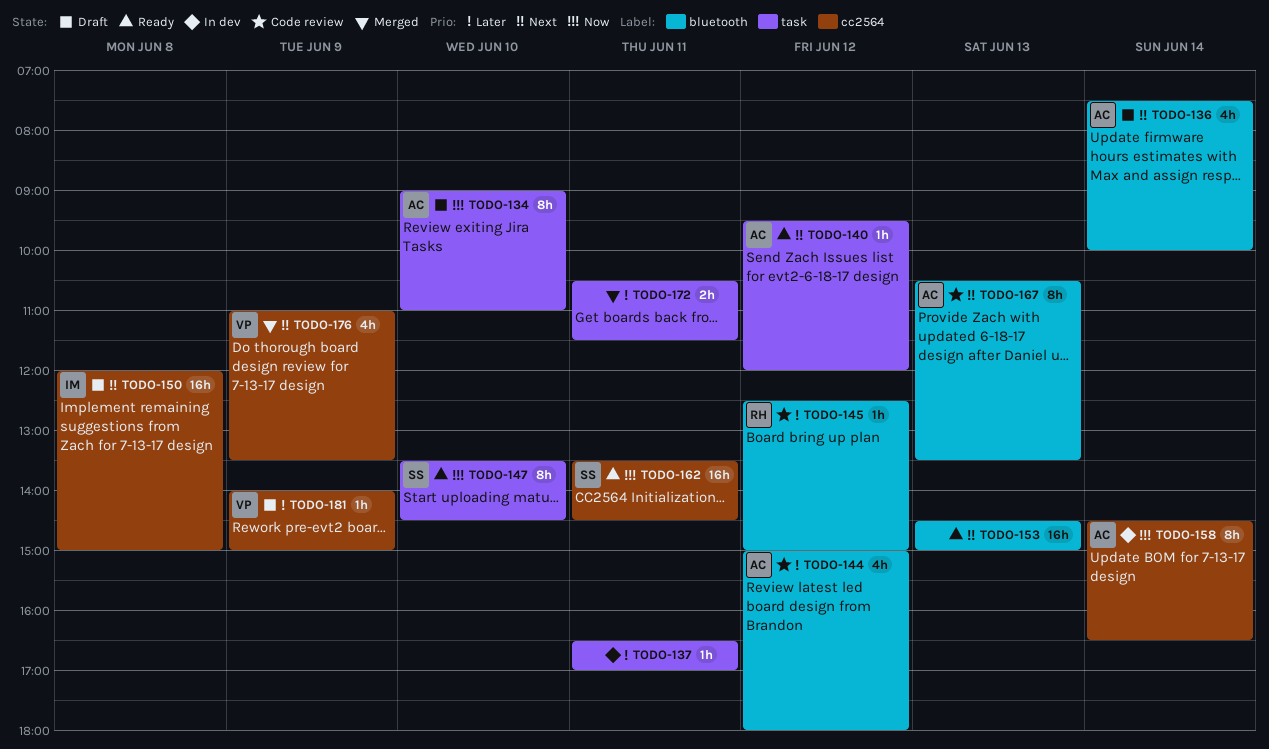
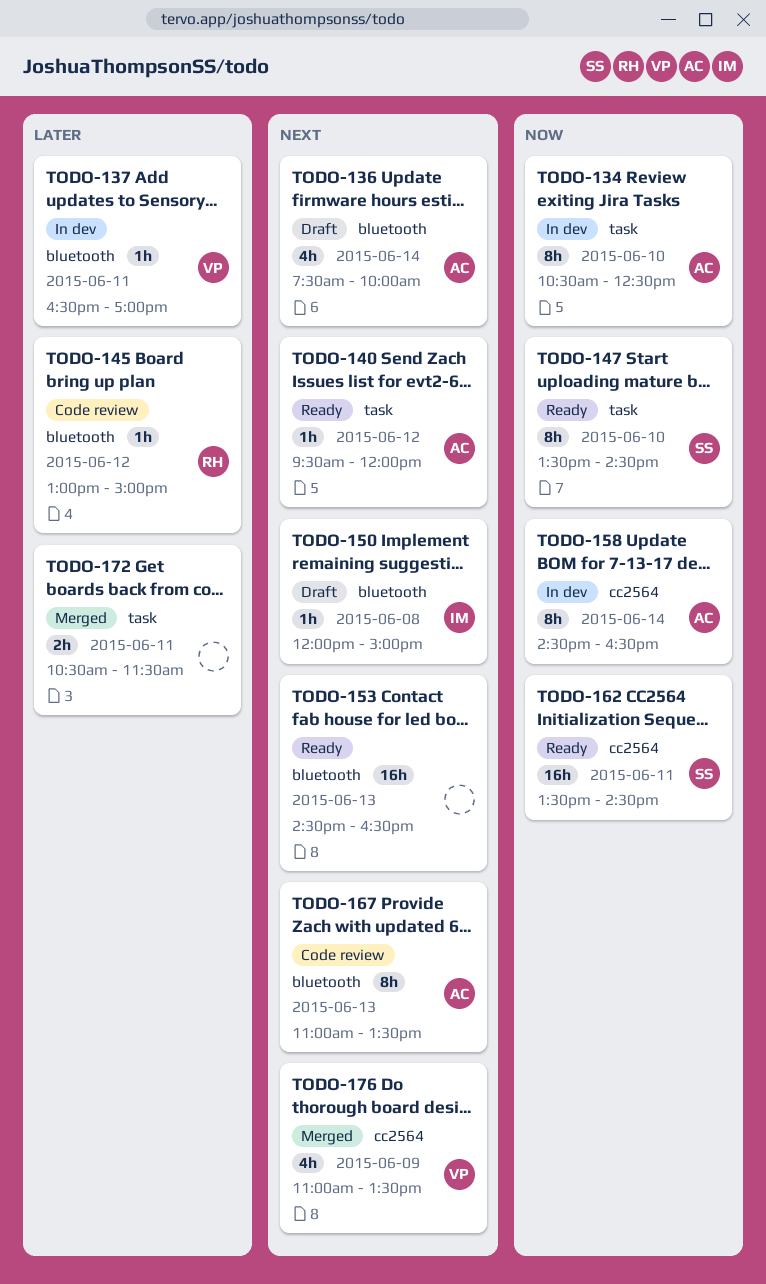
TODO-134, status: Draft -> In dev
TODO-134, begins: 09:00 -> 10:30
TODO-134, ends: 11:00 -> 12:30
TODO-137, owner: none -> VP
TODO-137, label: task -> bluetooth
TODO-144: present -> none
TODO-145, begins: 12:30 -> 13:00
TODO-150, label: cc2564 -> bluetooth
TODO-150, estimate: 16h -> 1h
TODO-153, ends: 15:00 -> 16:30
TODO-167, begins: 10:30 -> 11:00
TODO-181: present -> none

